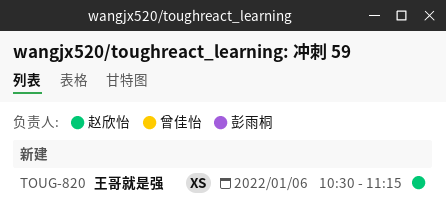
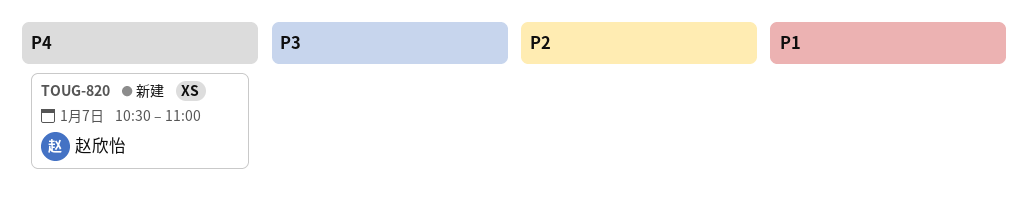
TOUG-820, day: Jan 6 -> Jan 7
TOUG-820, ends: 11:15 -> 11:00

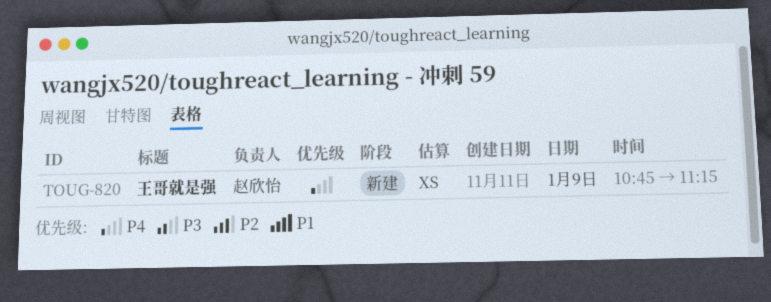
TOUG-820, day: Jan 7 -> Jan 9
TOUG-820, begins: 10:30 -> 10:45
TOUG-820, ends: 11:00 -> 11:15

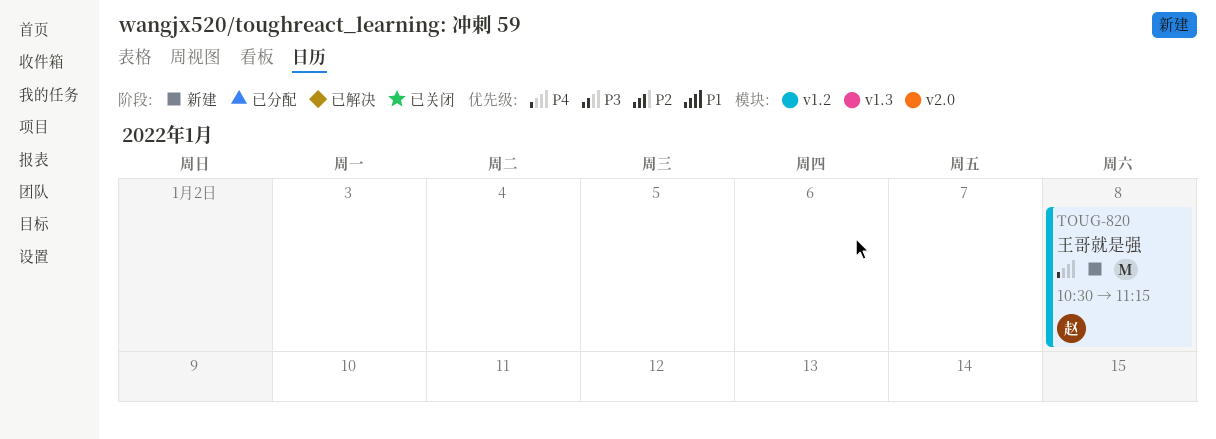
TOUG-820, estimate: XS -> M
TOUG-820, day: Jan 9 -> Jan 8
TOUG-820, begins: 10:45 -> 10:30

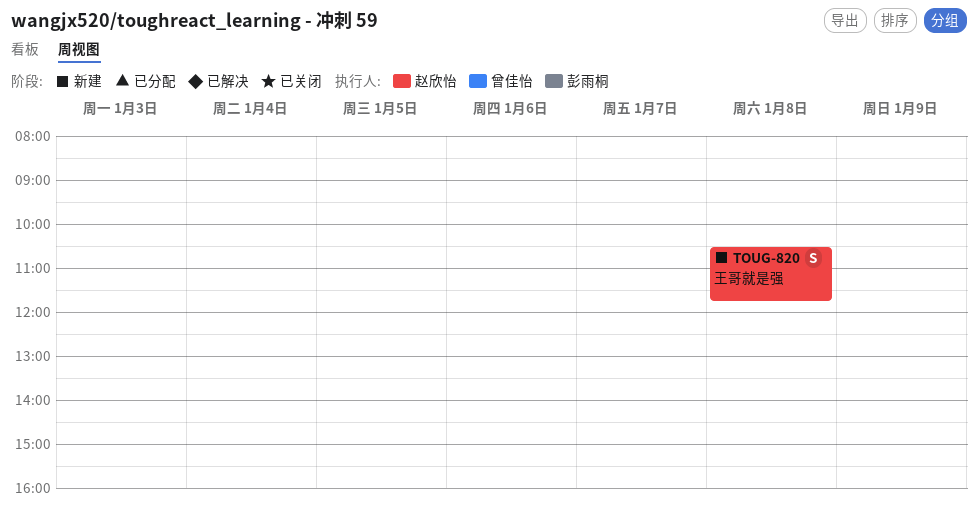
TOUG-820, estimate: M -> S
TOUG-820, ends: 11:15 -> 11:45

